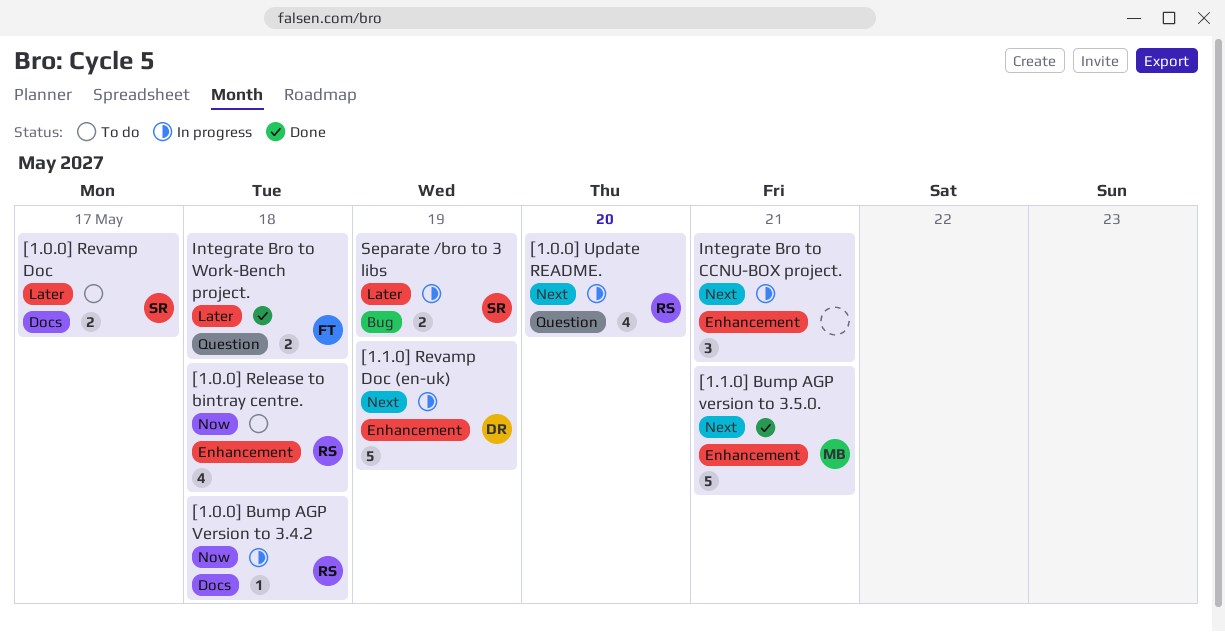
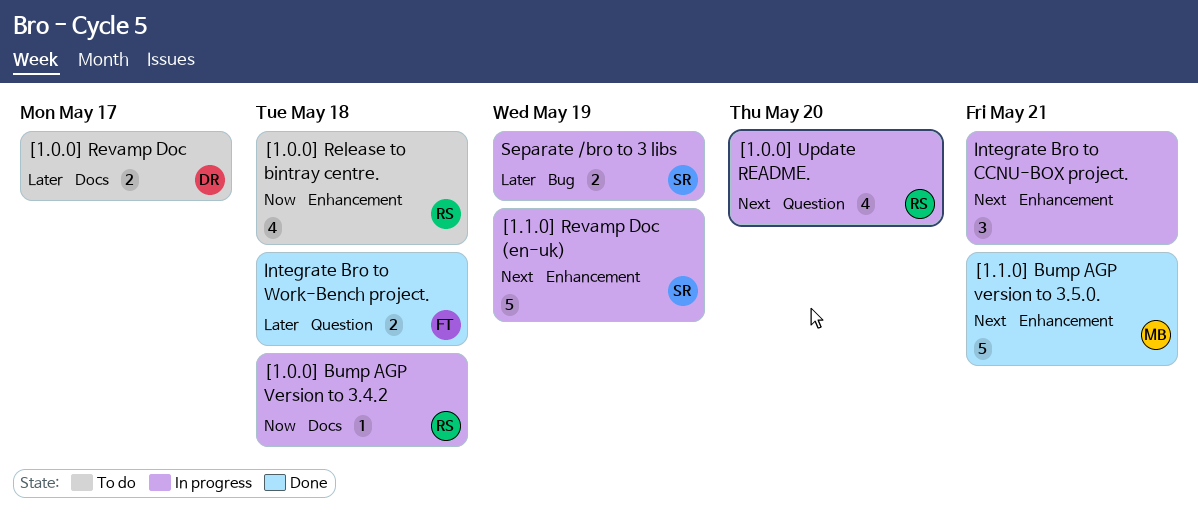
[1.0.0] Revamp Doc, owner: SR -> DR
[1.1.0] Revamp Doc (en-uk), owner: DR -> SR

